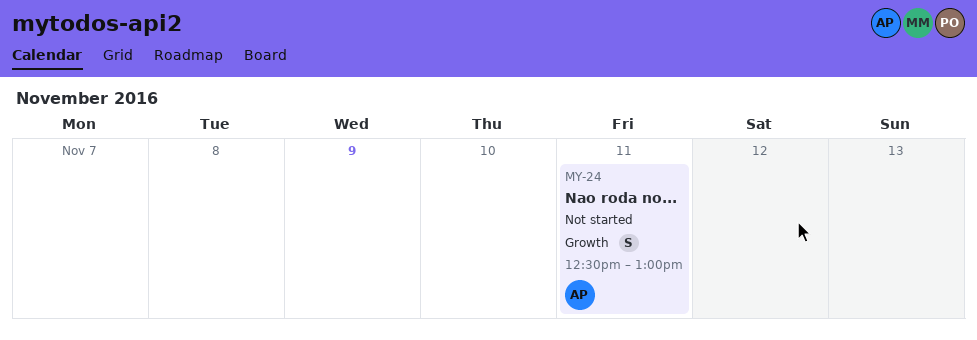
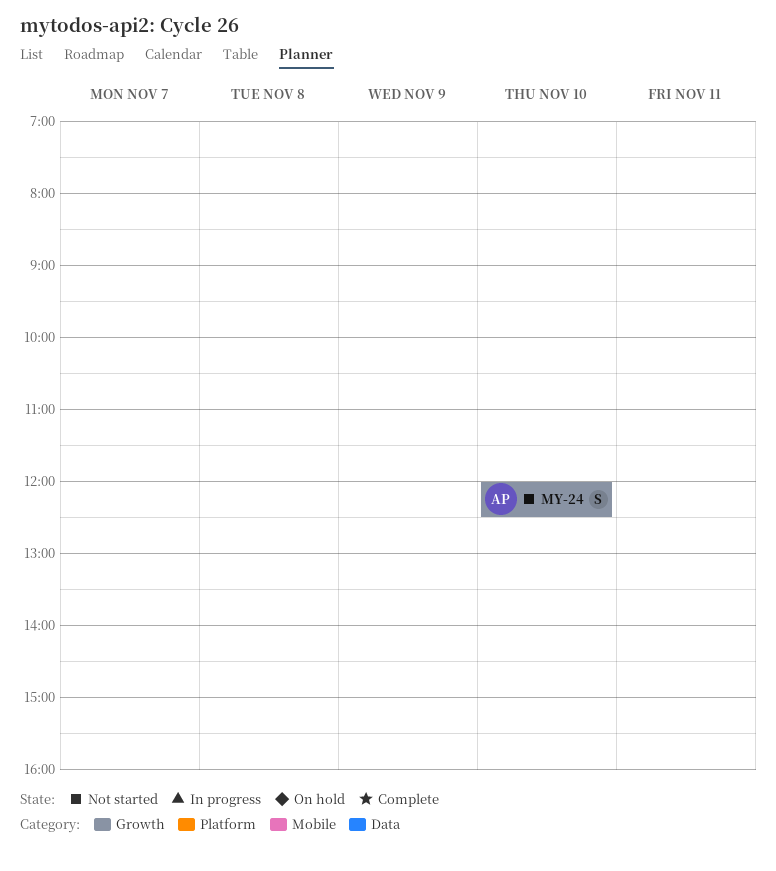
MY-24, day: Nov 11 -> Nov 10
MY-24, begins: 12:30 -> 12:00
MY-24, ends: 13:00 -> 12:30

